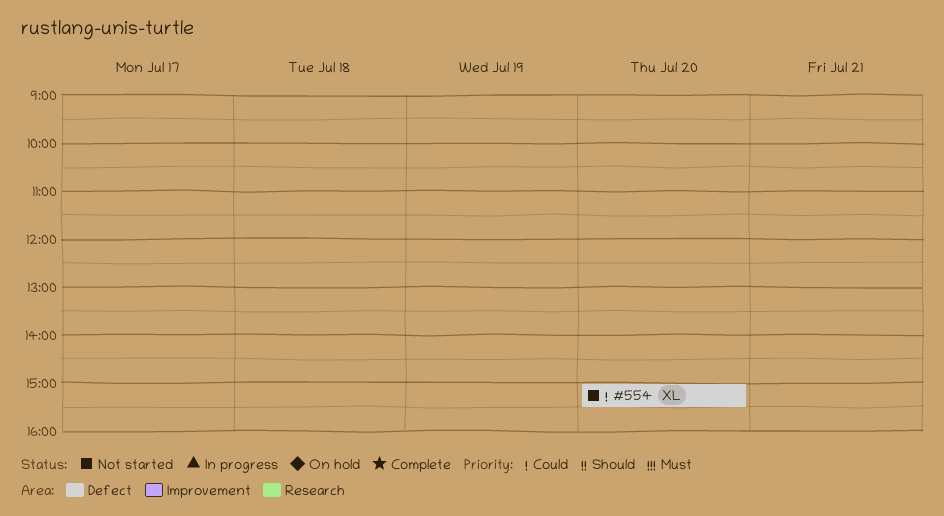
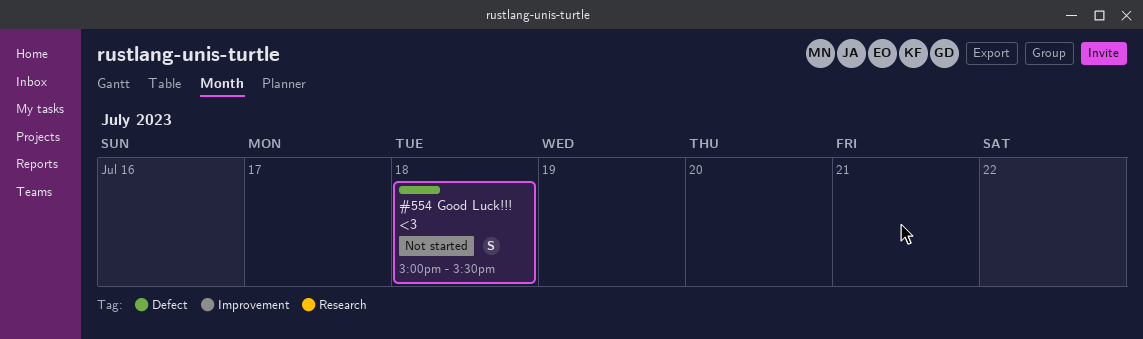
#554, estimate: XL -> S
#554, day: Jul 20 -> Jul 18

